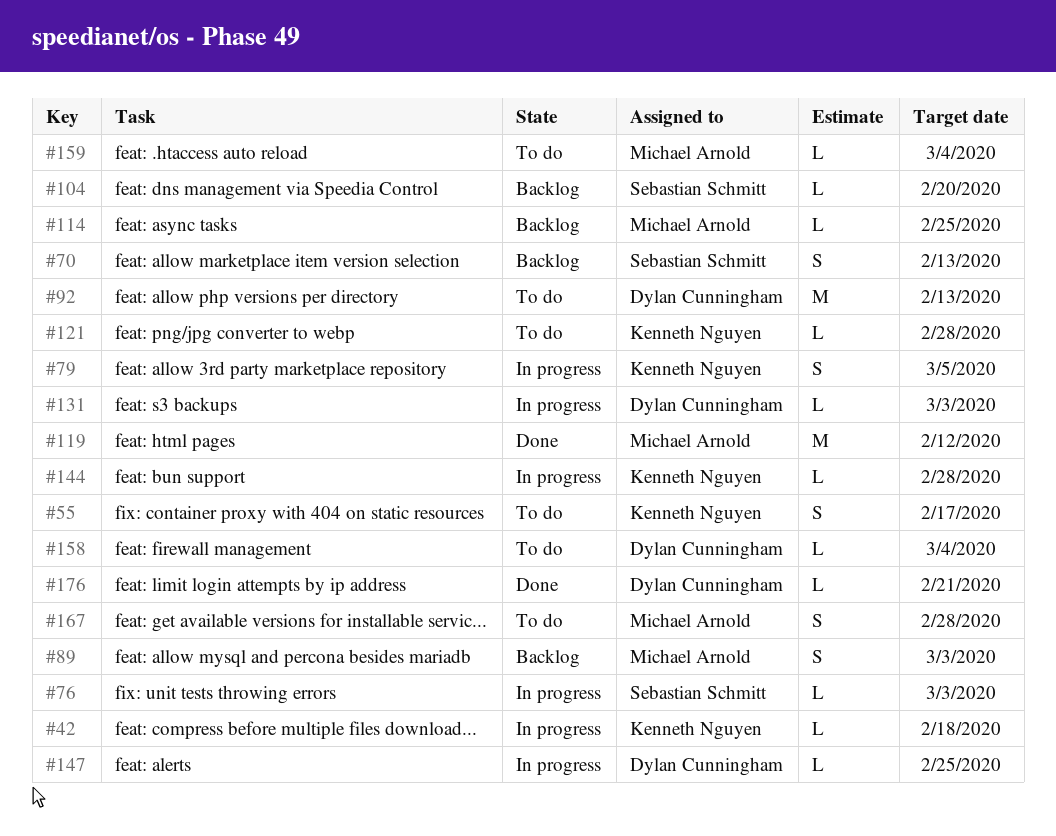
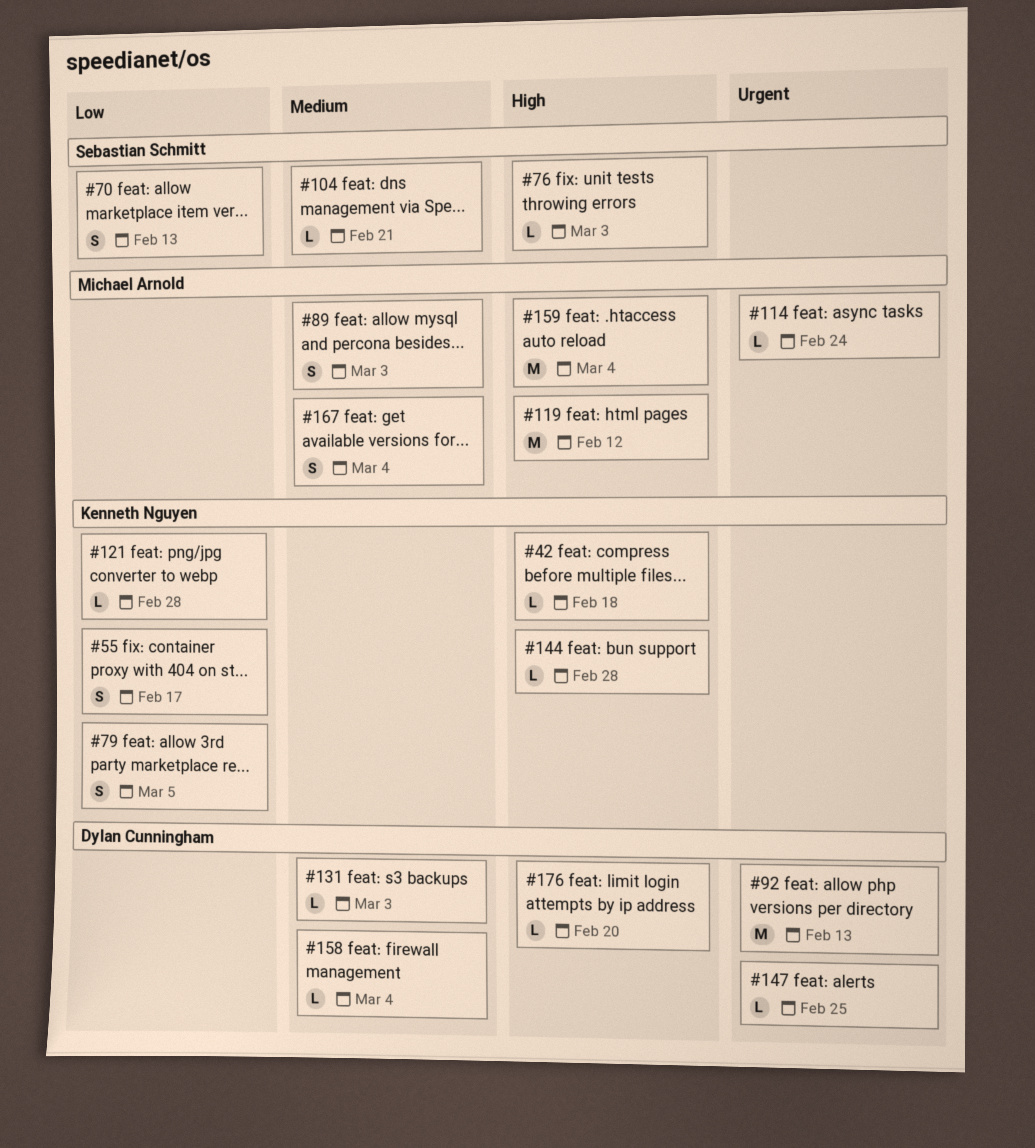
#104, due: Feb 20 -> Feb 21
#114, due: Feb 25 -> Feb 24
#159, estimate: L -> M
#167, due: Feb 28 -> Mar 4
#176, due: Feb 21 -> Feb 20

